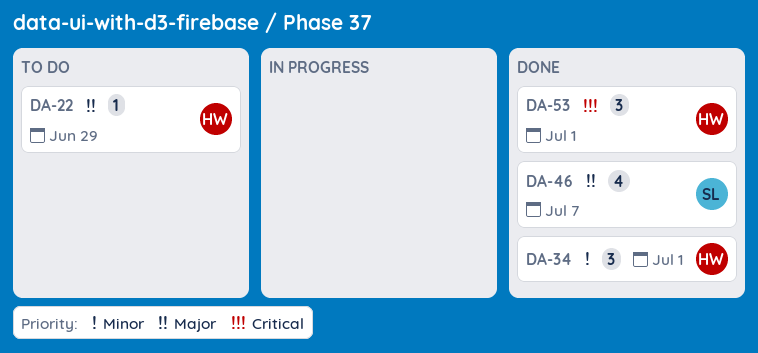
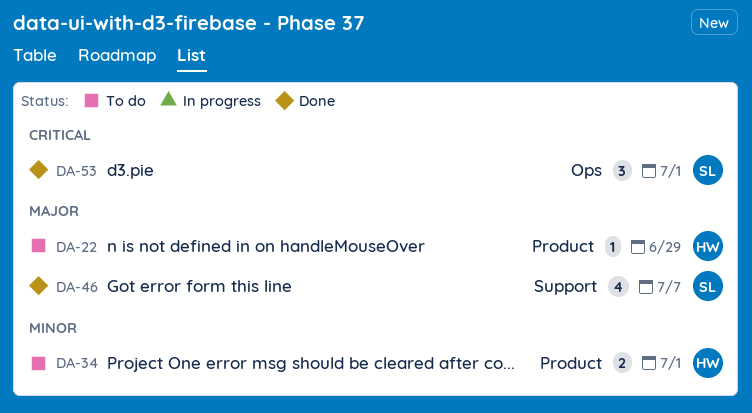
DA-34, status: Done -> To do
DA-34, estimate: 3 -> 2
DA-53, owner: HW -> SL

